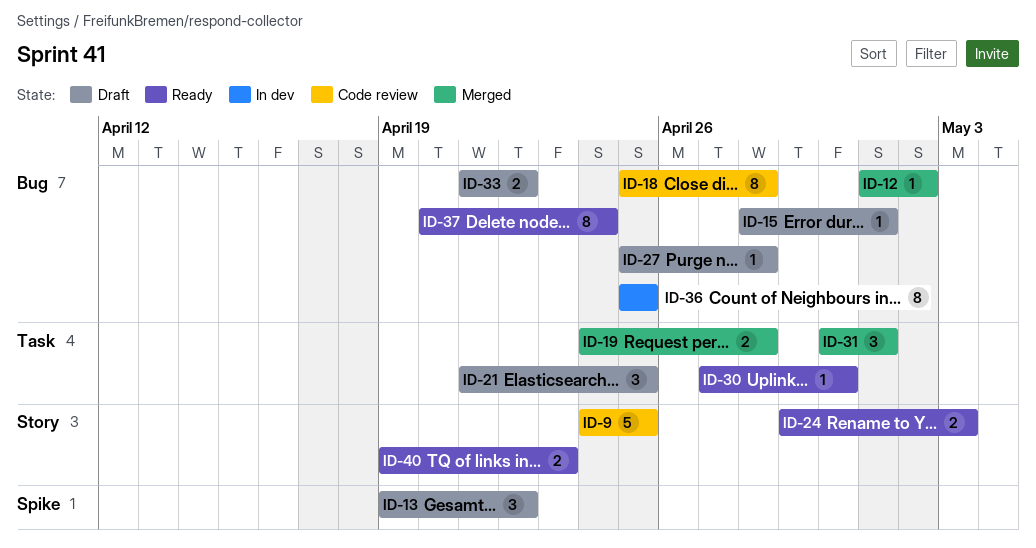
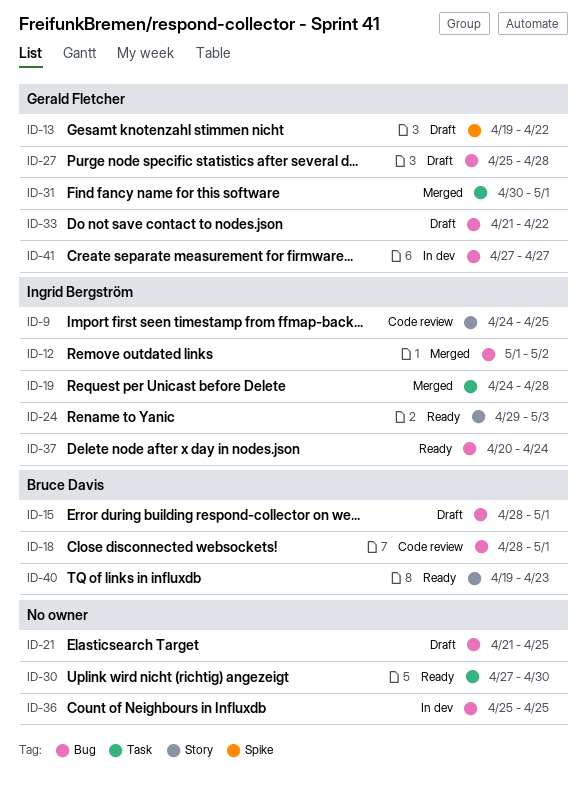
ID-18, start: Apr 25 -> Apr 28
ID-18, due: Apr 28 -> May 1
ID-21, label: Task -> Bug
ID-41: none -> present

